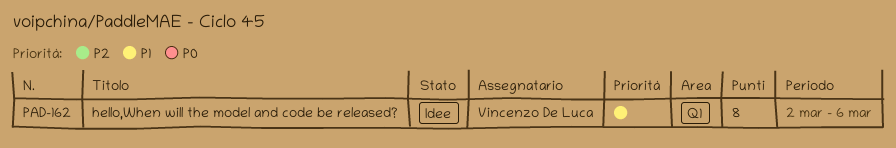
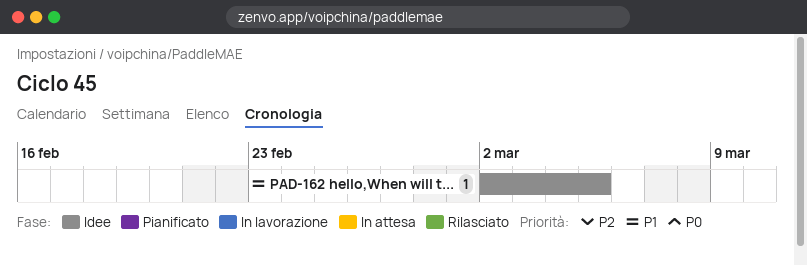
PAD-162, estimate: 8 -> 1
PAD-162, due: Mar 6 -> Mar 5

